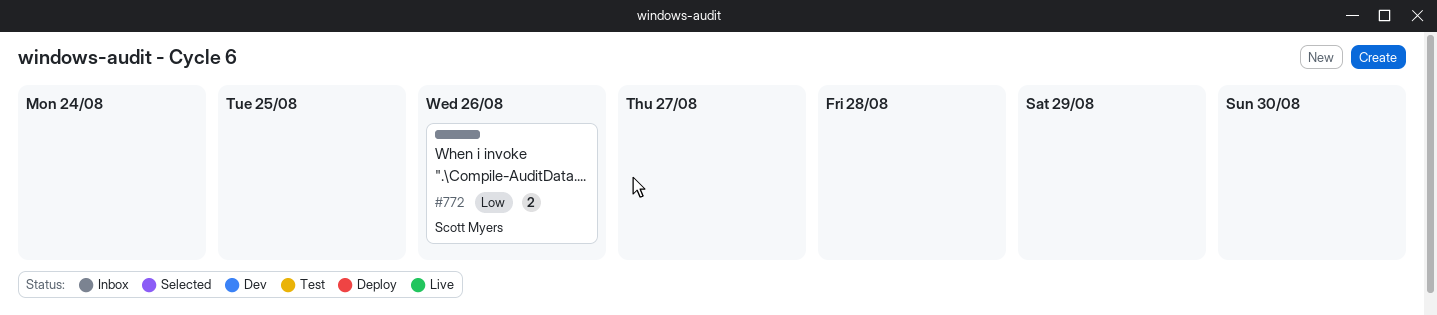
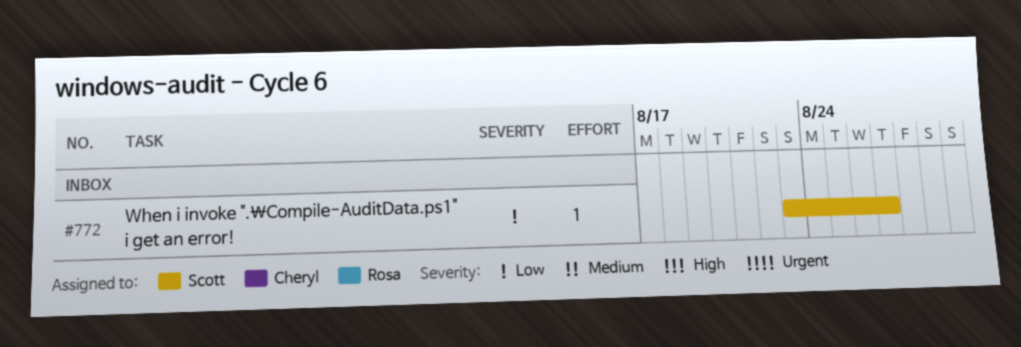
#772, estimate: 2 -> 1
#772, due: Aug 26 -> Aug 27

